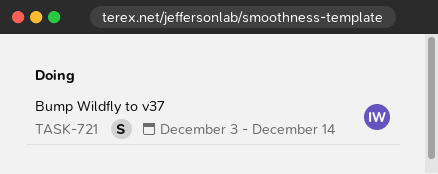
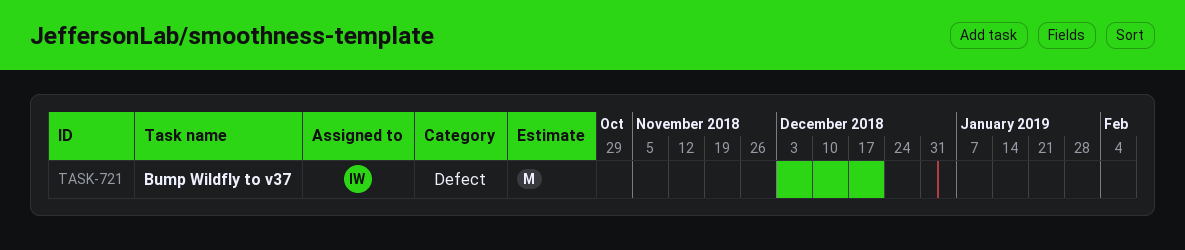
TASK-721, estimate: S -> M
TASK-721, due: Dec 14 -> Dec 21

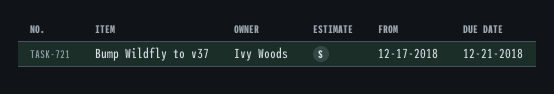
TASK-721, estimate: M -> S
TASK-721, start: Dec 3 -> Dec 17

